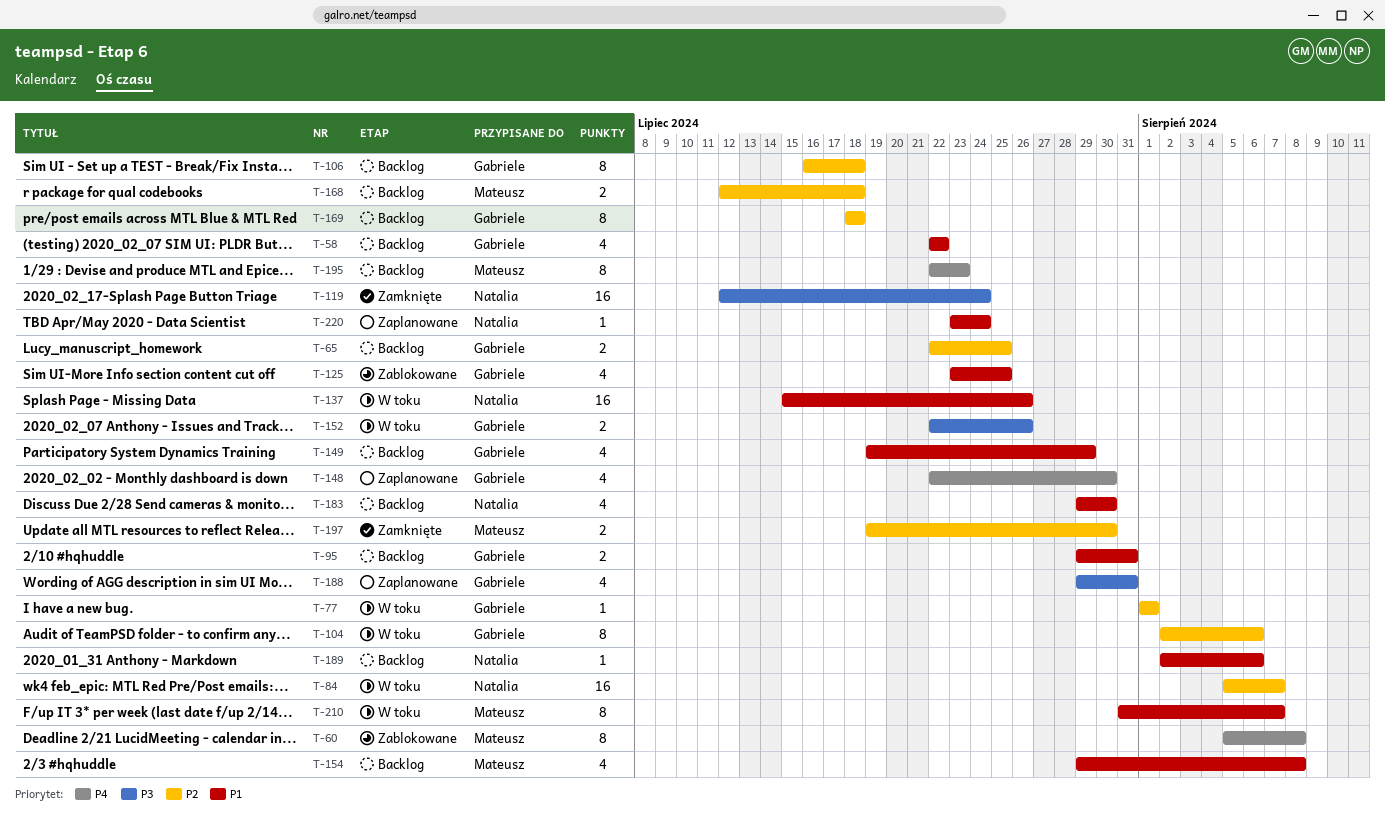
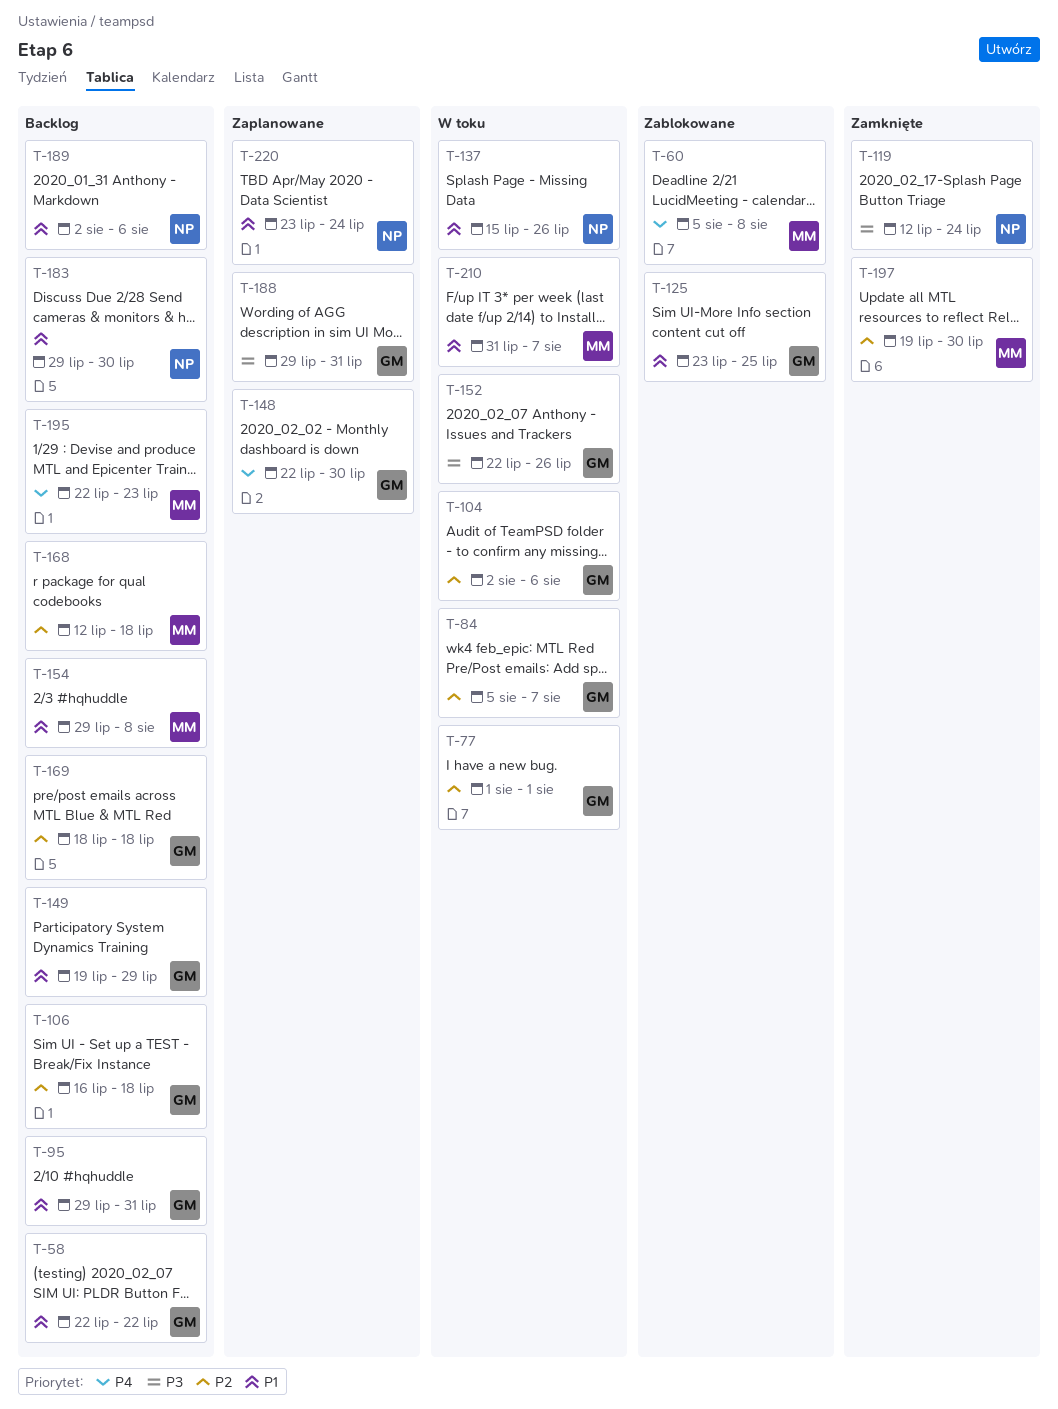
T-65: present -> none
T-84, owner: Natalia -> Gabriele

